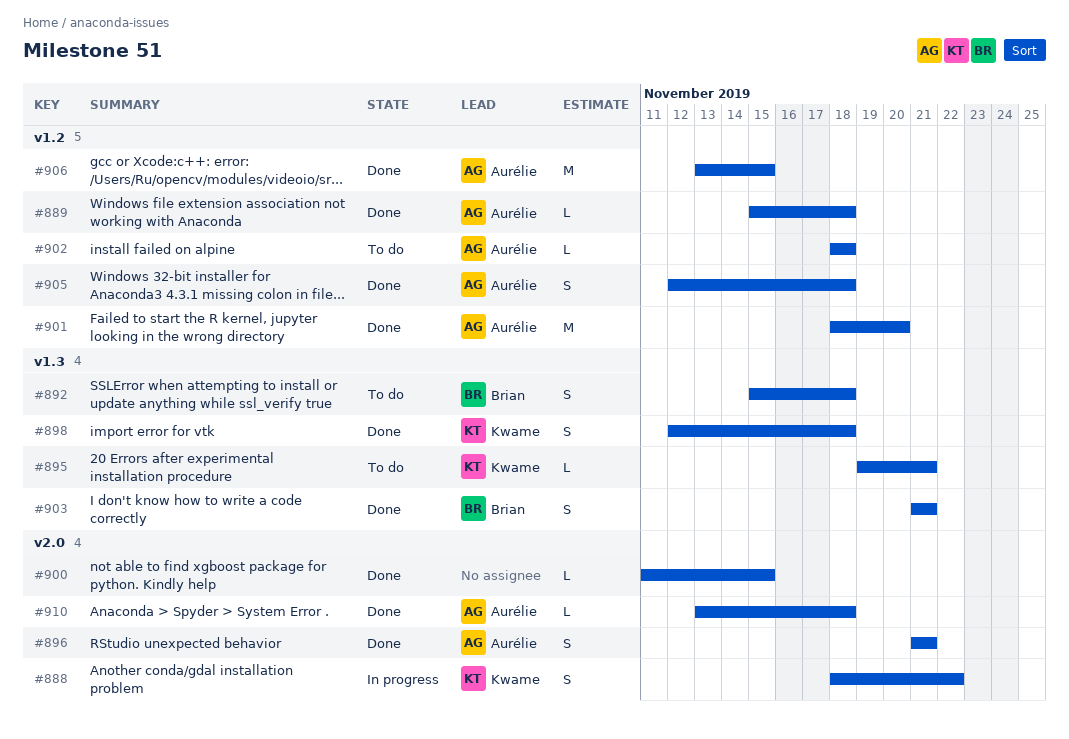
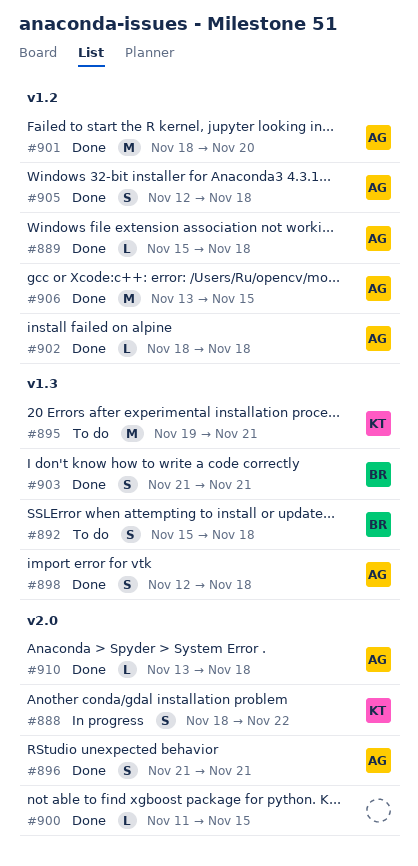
#895, estimate: L -> M
#898, owner: Kwame -> Aurélie
#902, status: To do -> Done

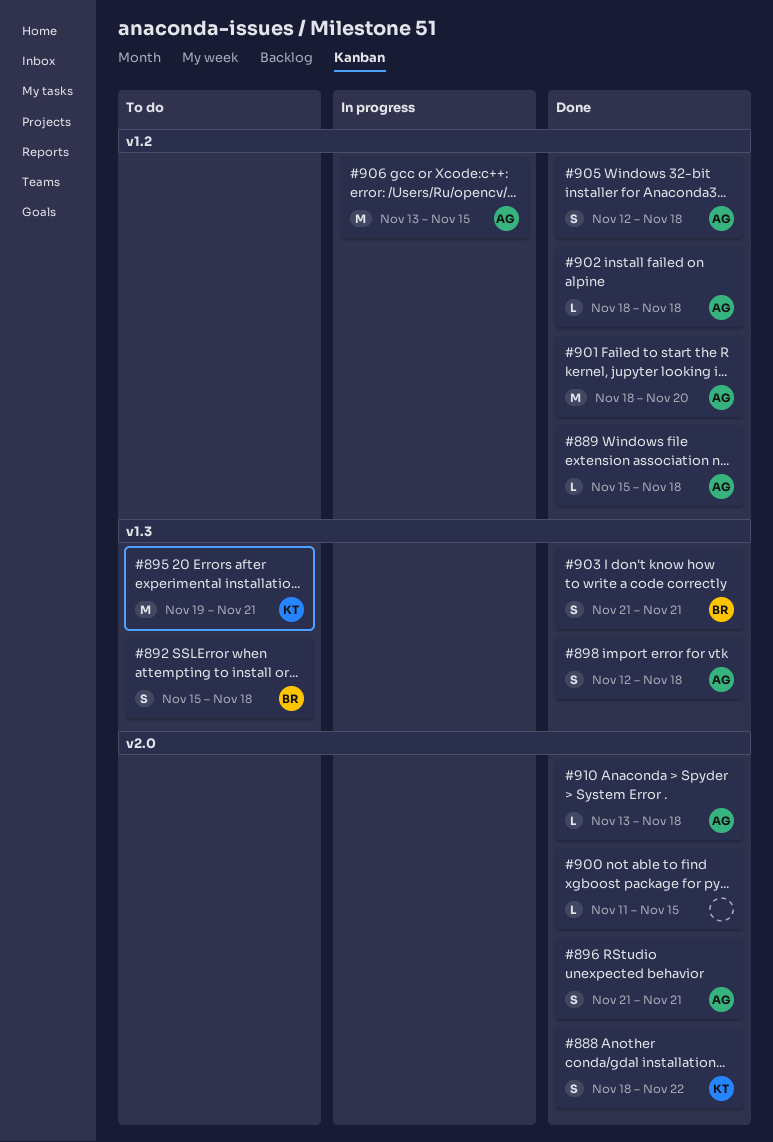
#888, status: In progress -> Done
#906, status: Done -> In progress

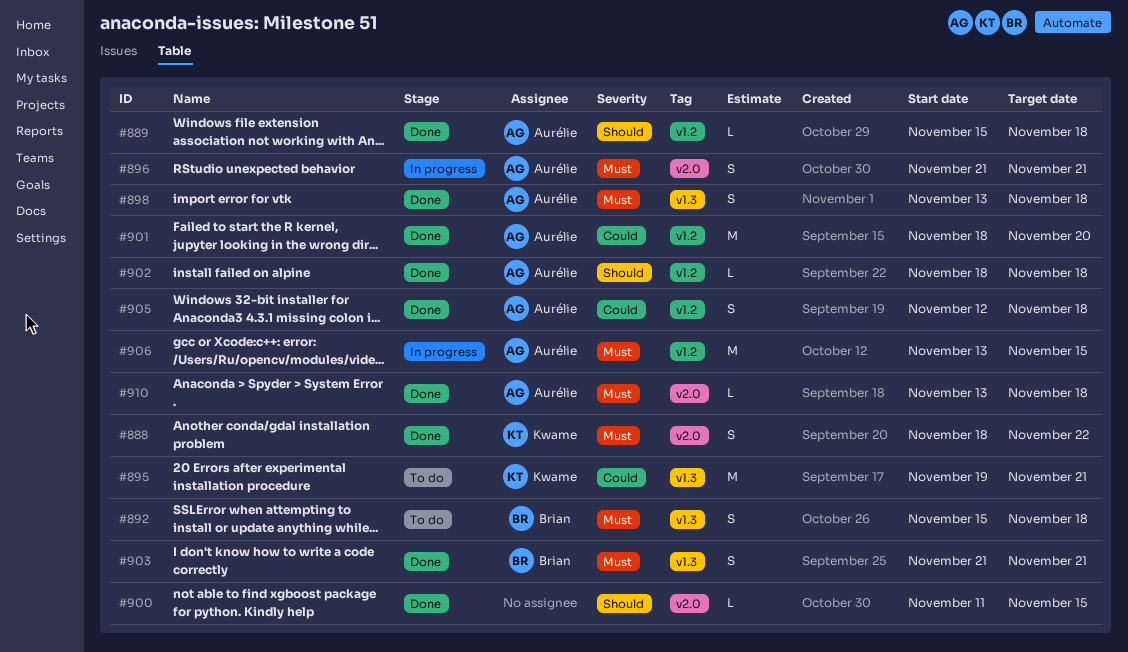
#896, status: Done -> In progress
#898, start: Nov 12 -> Nov 13

